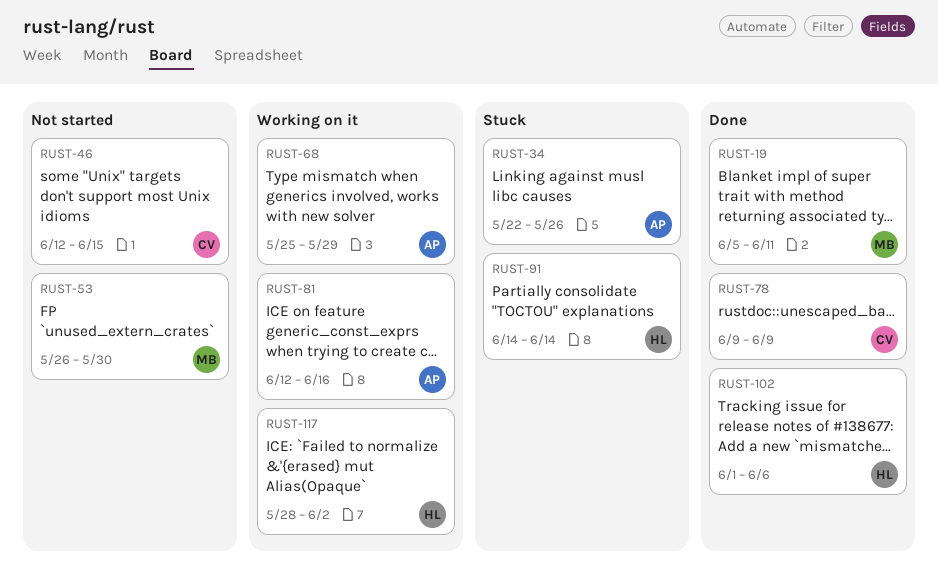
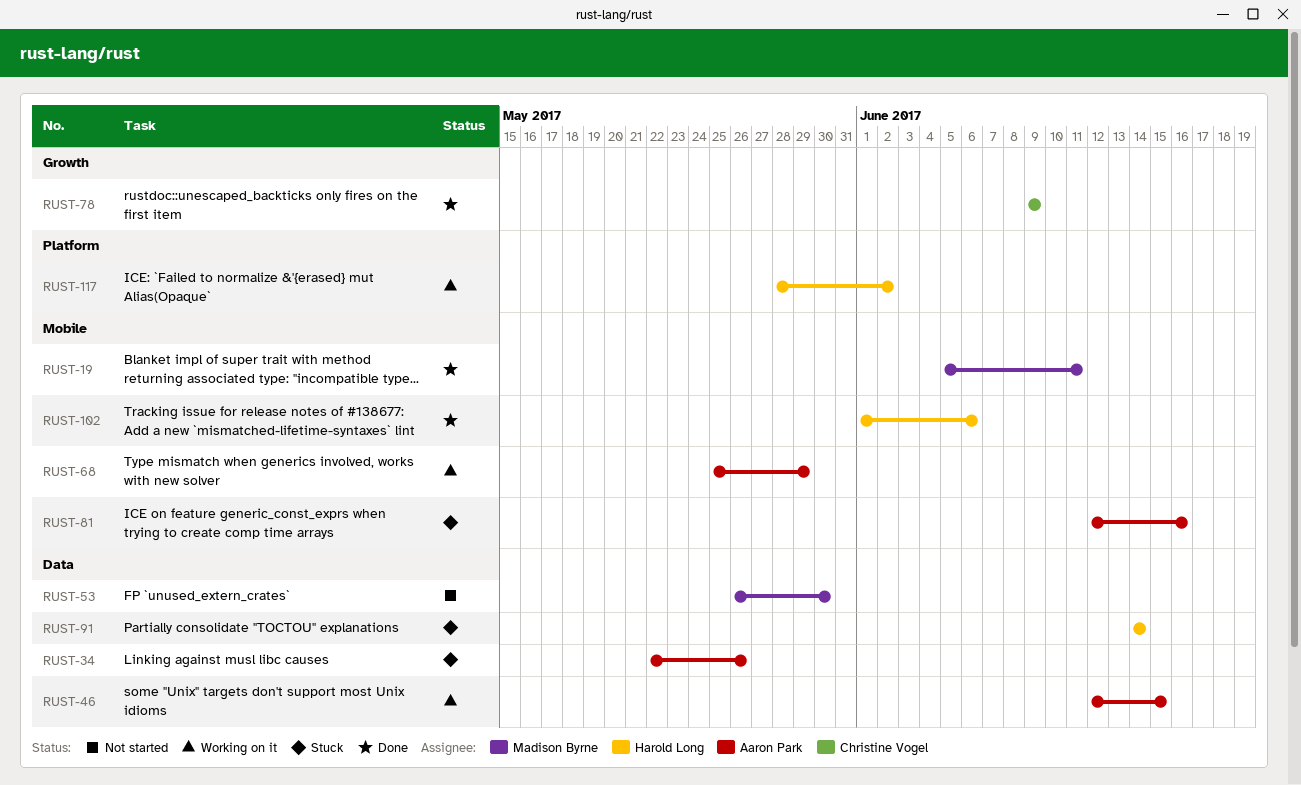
RUST-46, status: Not started -> Working on it
RUST-46, owner: Christine Vogel -> Aaron Park
RUST-81, status: Working on it -> Stuck

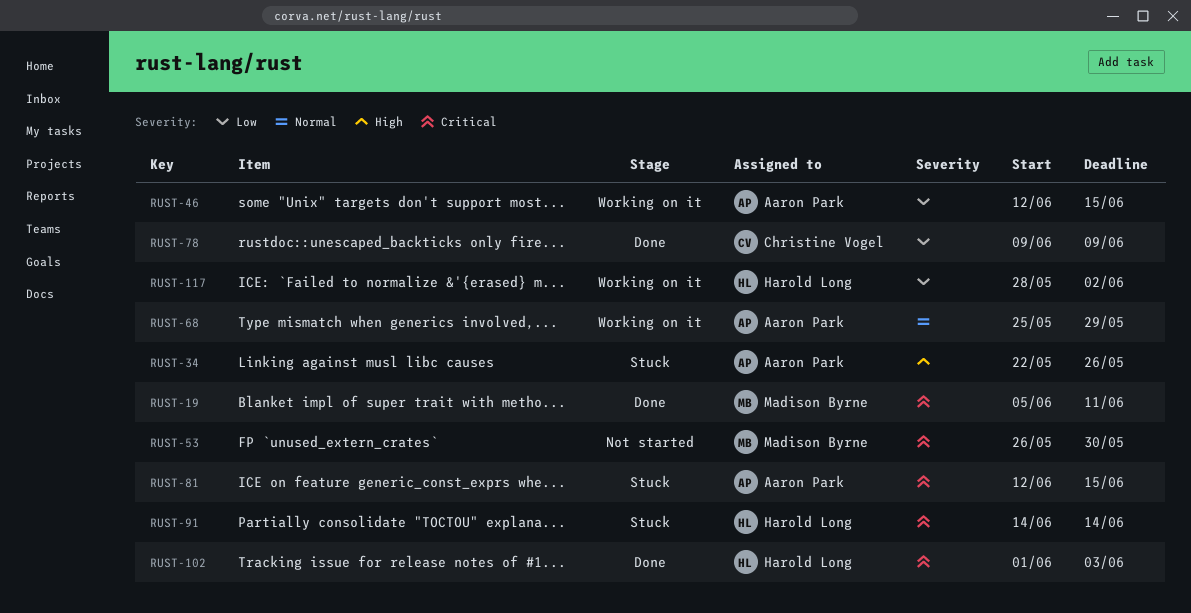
RUST-81, due: Jun 16 -> Jun 15
RUST-102, due: Jun 6 -> Jun 3

